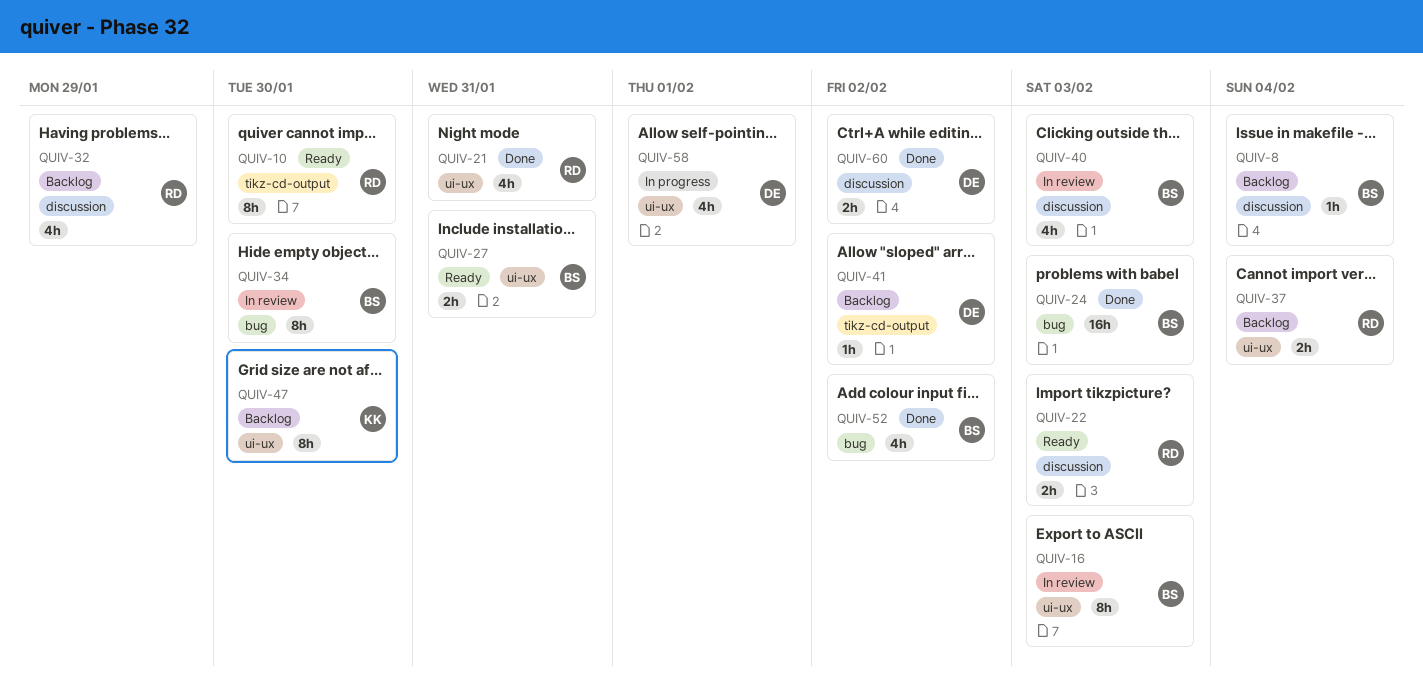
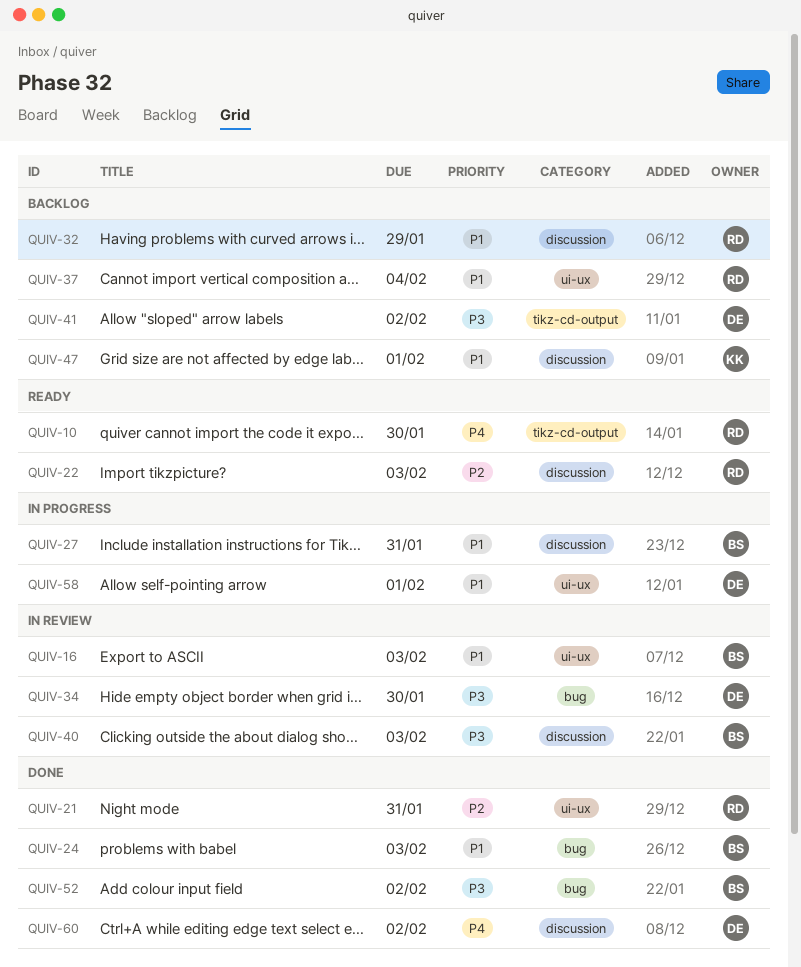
QUIV-8: present -> none
QUIV-27, status: Ready -> In progress
QUIV-27, label: ui-ux -> discussion
QUIV-34, owner: BS -> DE
QUIV-47, label: ui-ux -> discussion
QUIV-47, due: Jan 30 -> Feb 1

